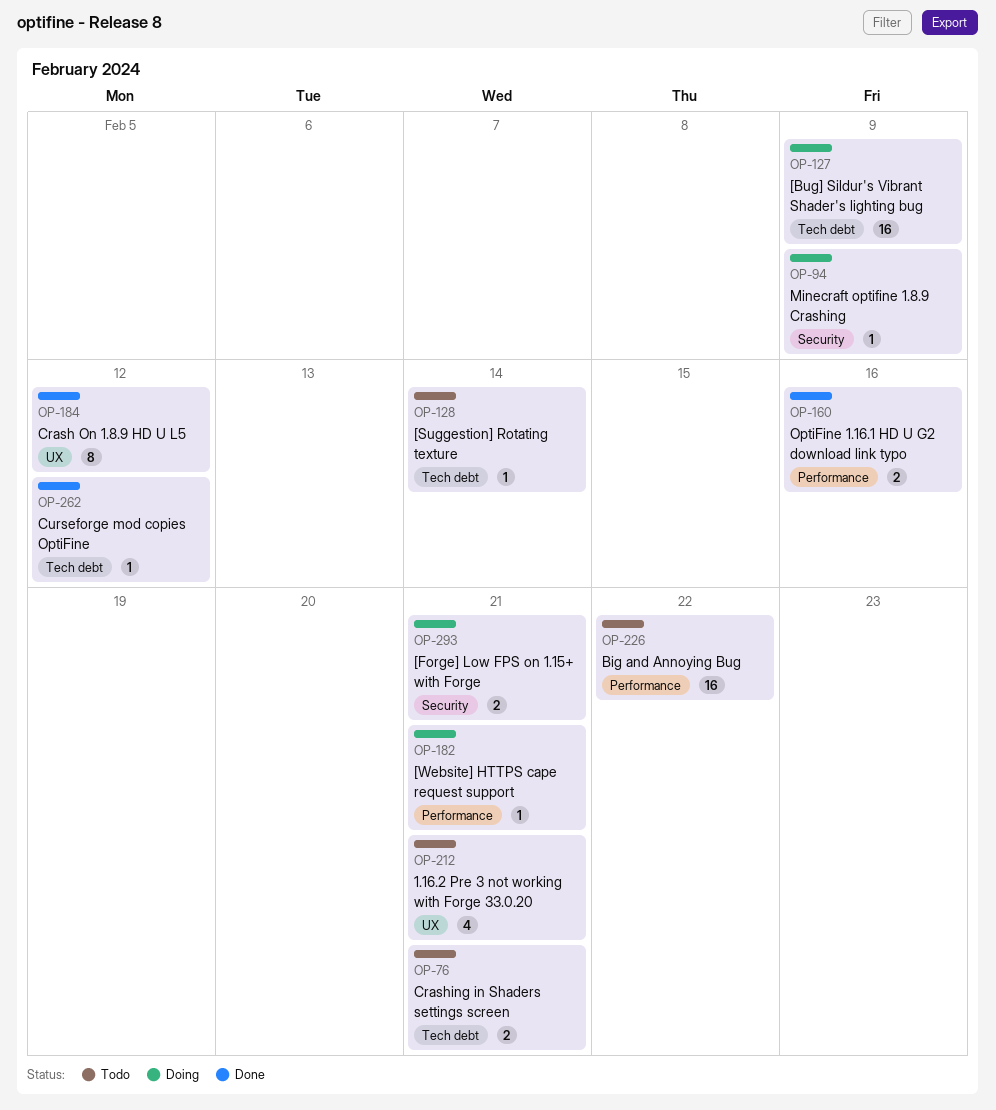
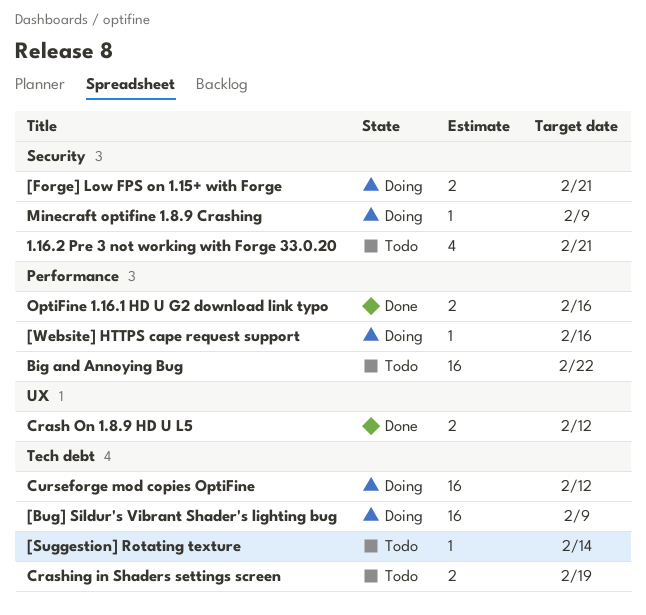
1.16.2 Pre 3 not working with Forge 33.0.20, label: UX -> Security
[Website] HTTPS cape request support, due: Feb 21 -> Feb 16
Crash On 1.8.9 HD U L5, estimate: 8 -> 2
Crashing in Shaders settings screen, due: Feb 21 -> Feb 19
Curseforge mod copies OptiFine, status: Done -> Doing
Curseforge mod copies OptiFine, estimate: 1 -> 16

